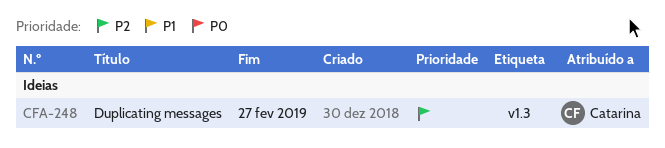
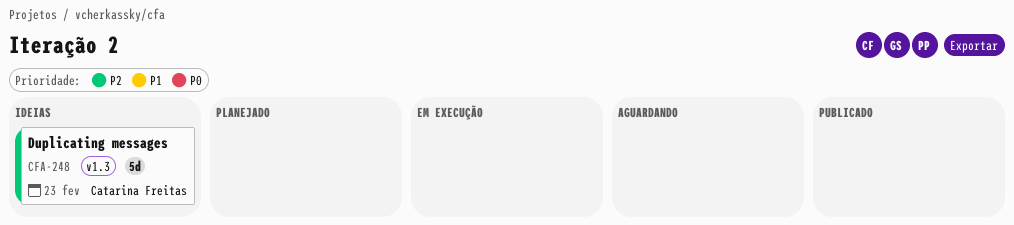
CFA-248, due: Feb 27 -> Feb 23

